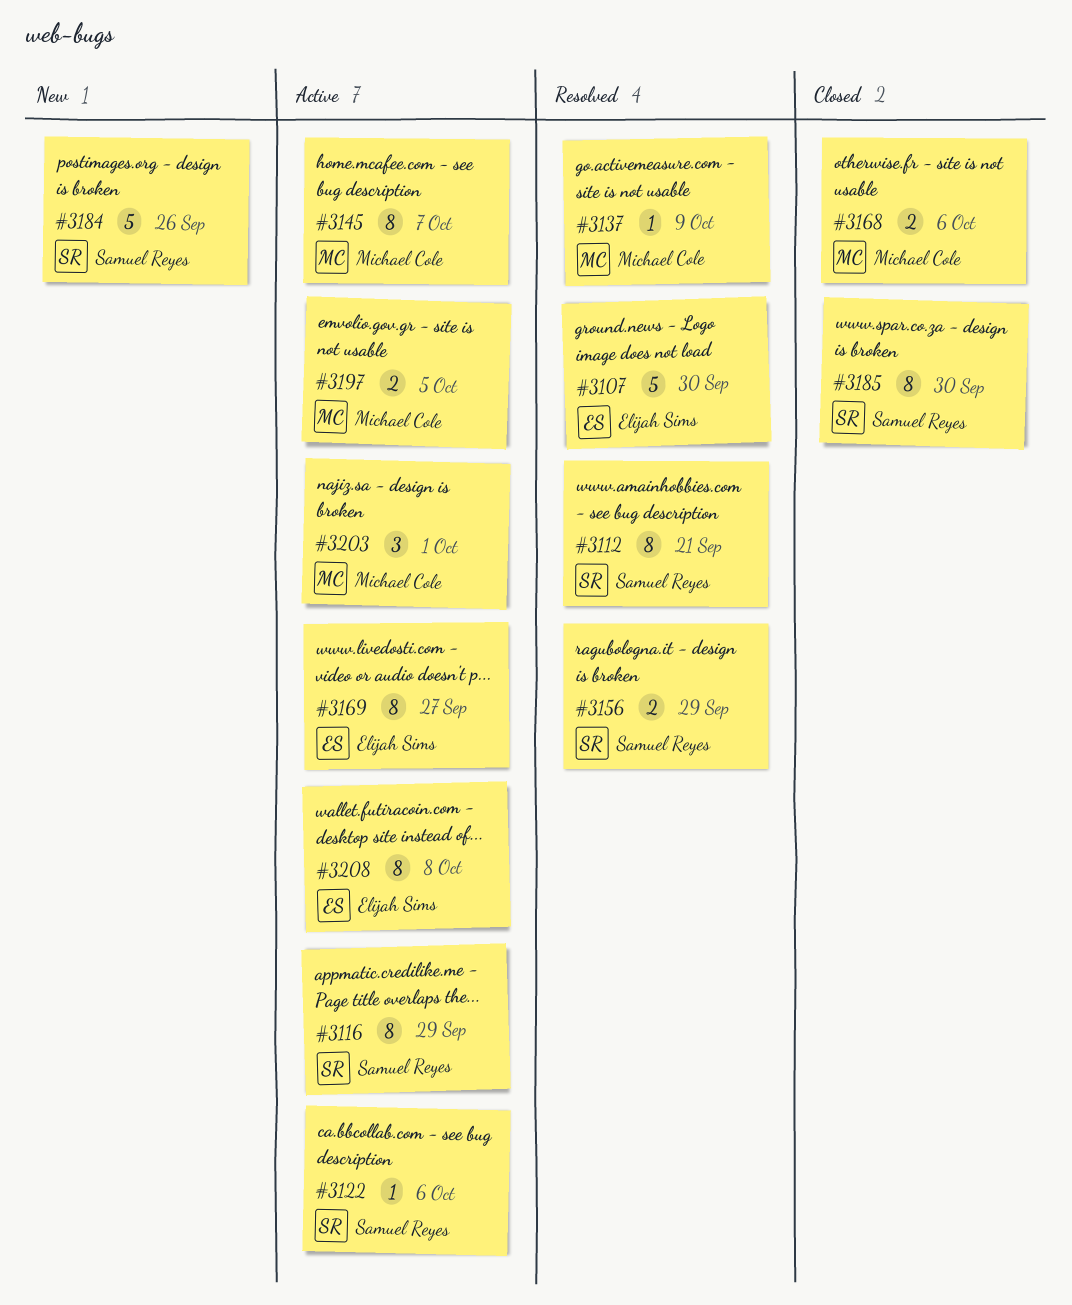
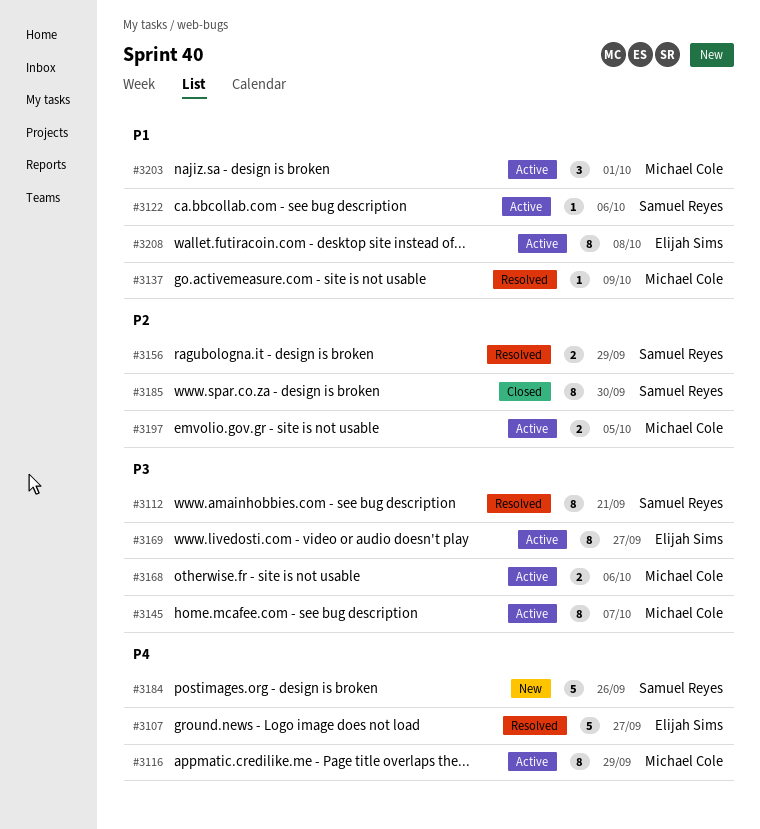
#3107, due: Sep 30 -> Sep 27
#3116, owner: Samuel Reyes -> Michael Cole
#3168, status: Closed -> Active

